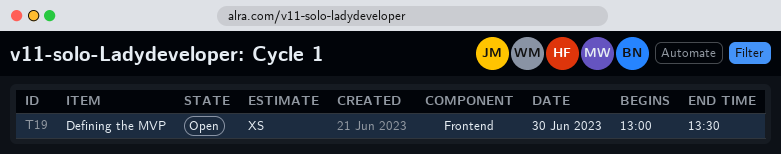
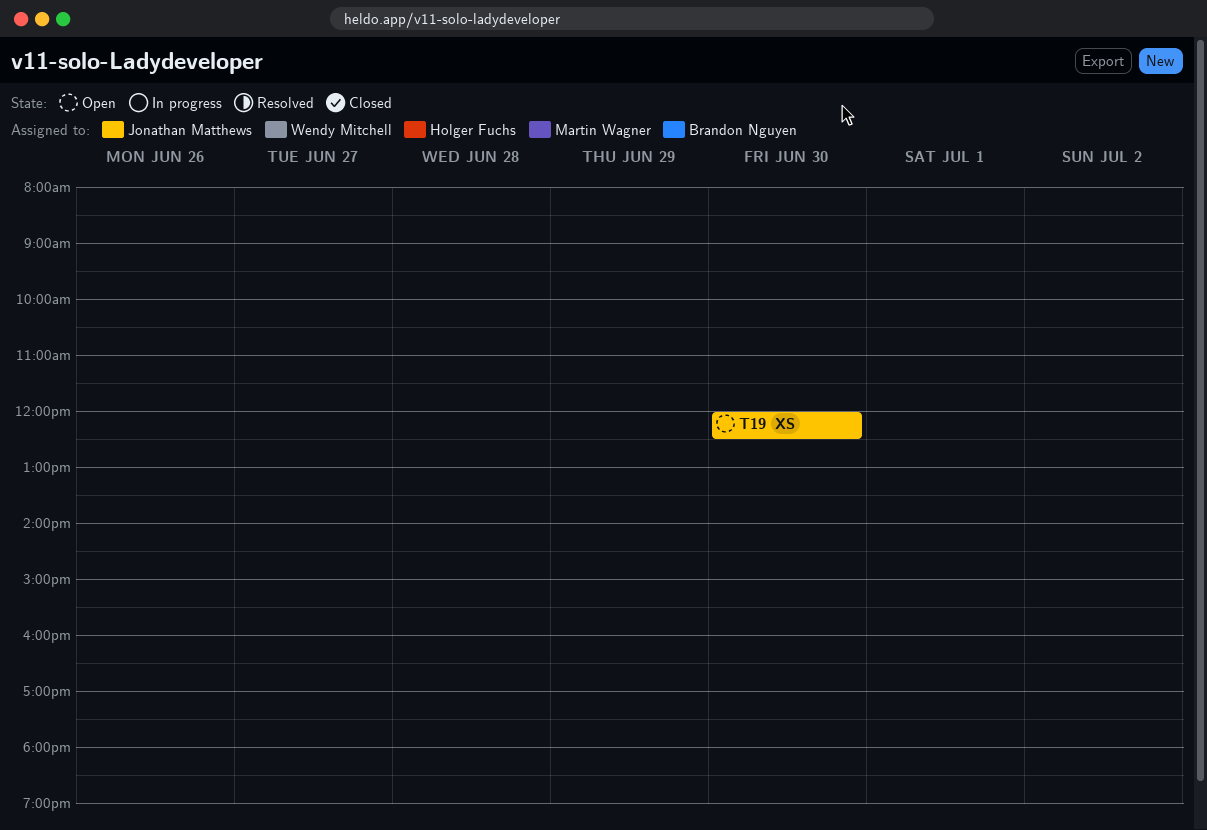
T19, begins: 13:00 -> 12:00
T19, ends: 13:30 -> 12:30

